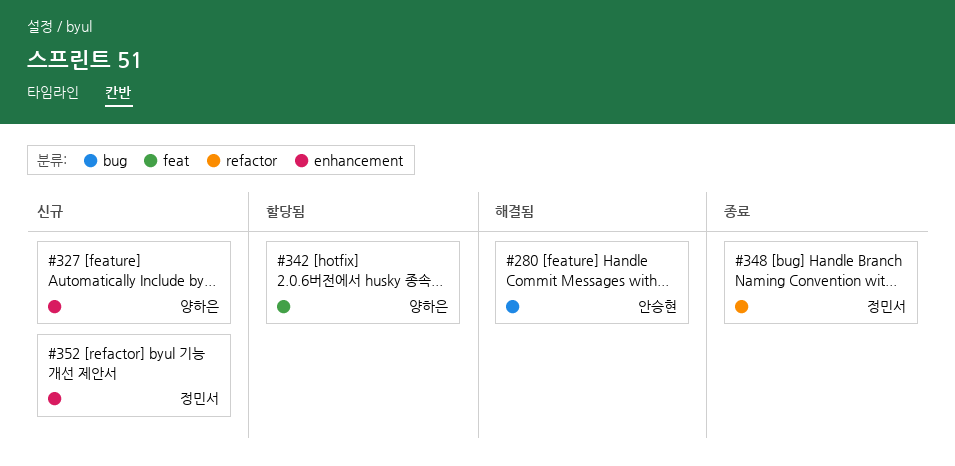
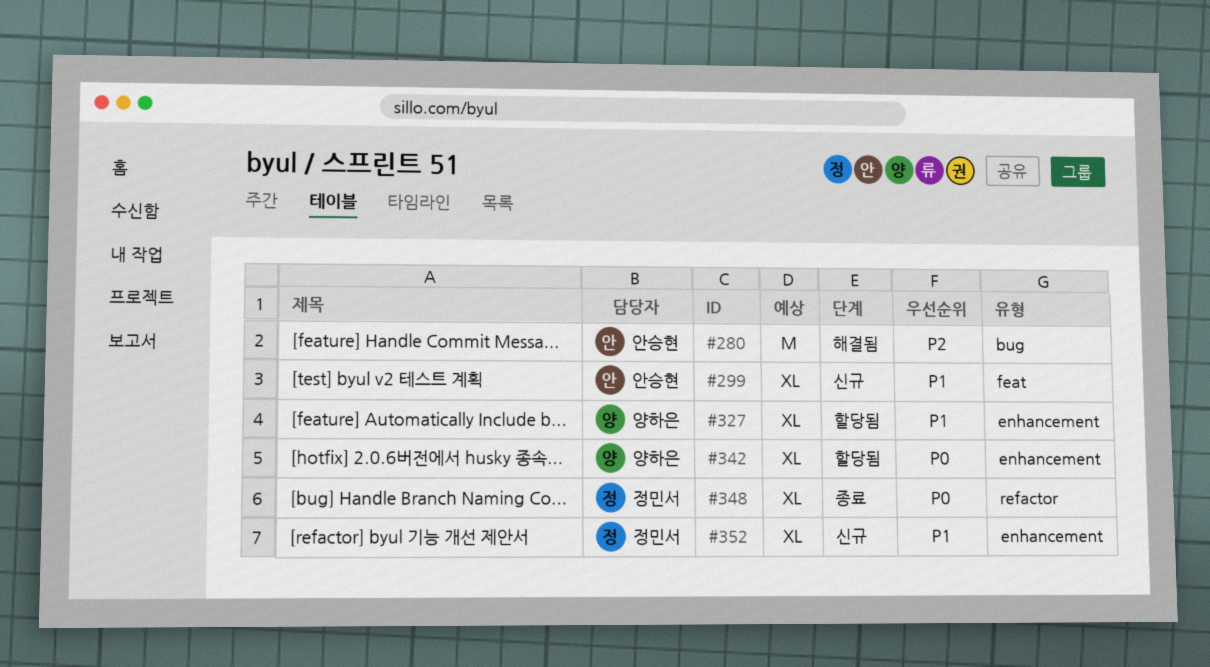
#299: none -> present
#327, status: 신규 -> 할당됨
#342, label: feat -> enhancement

